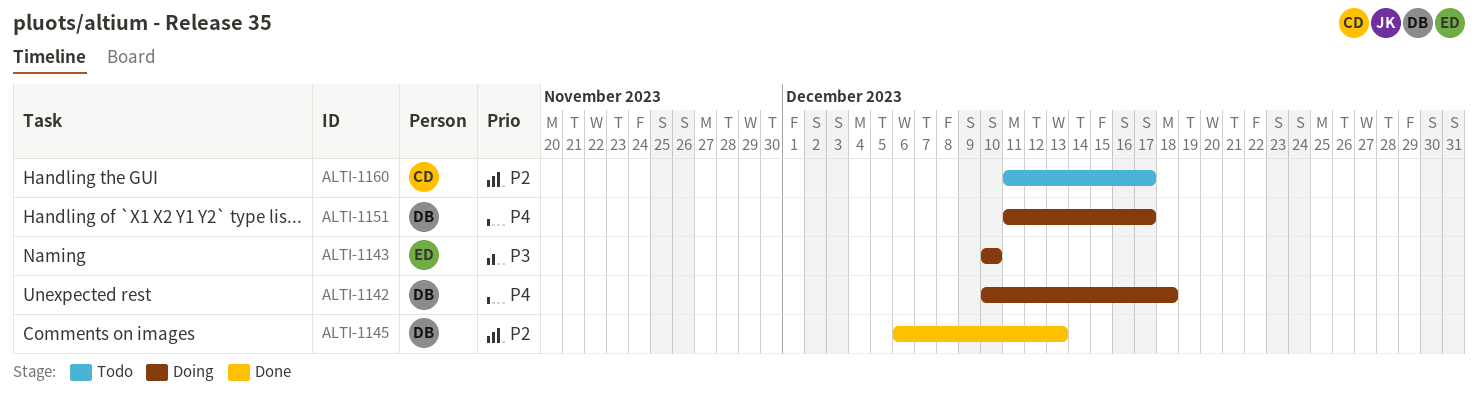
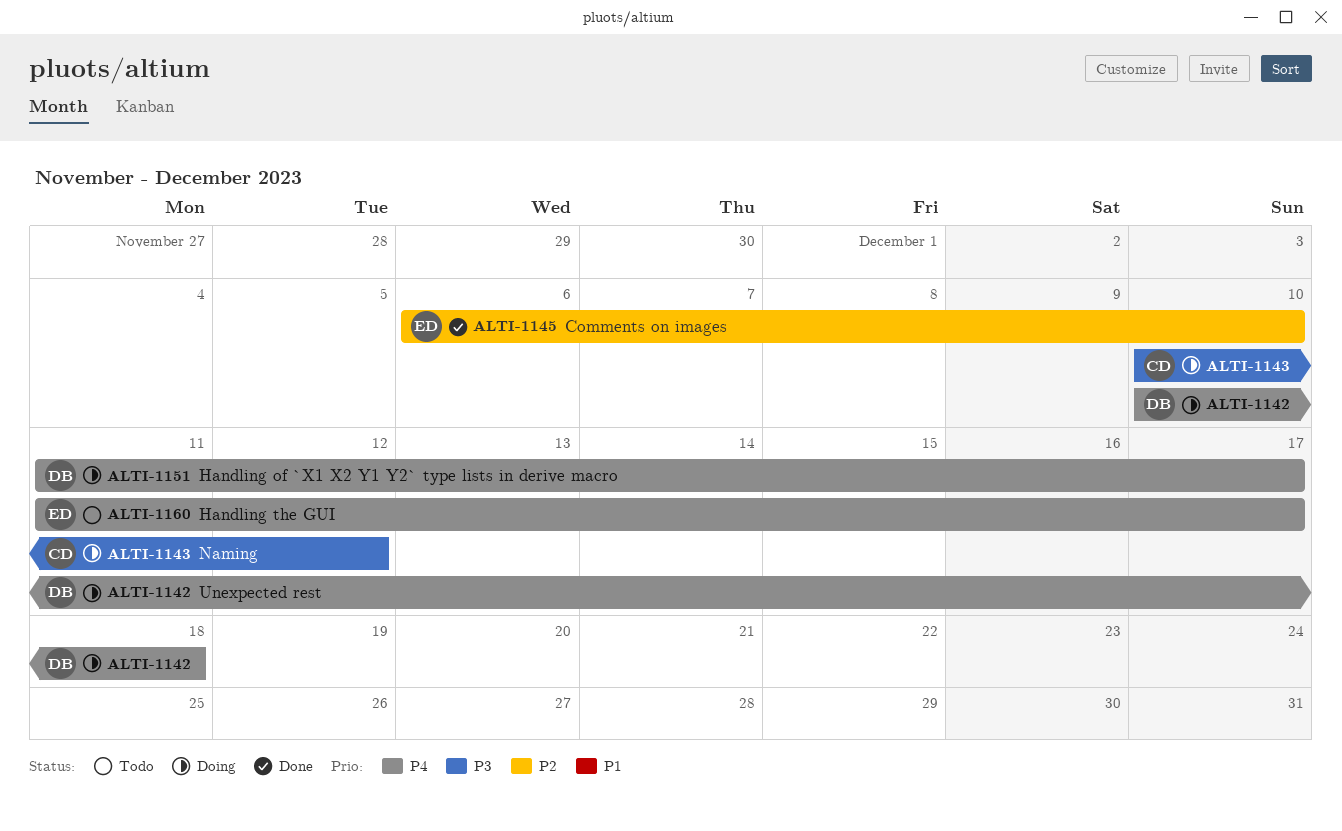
ALTI-1143, owner: ED -> CD
ALTI-1143, due: Dec 10 -> Dec 12
ALTI-1145, owner: DB -> ED
ALTI-1145, due: Dec 13 -> Dec 10
ALTI-1160, owner: CD -> ED
ALTI-1160, priority: P2 -> P4

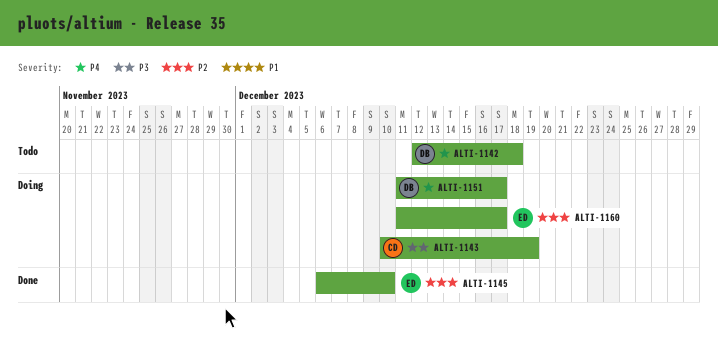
ALTI-1142, status: Doing -> Todo
ALTI-1142, start: Dec 10 -> Dec 12
ALTI-1143, due: Dec 12 -> Dec 19
ALTI-1160, status: Todo -> Doing
ALTI-1160, priority: P4 -> P2

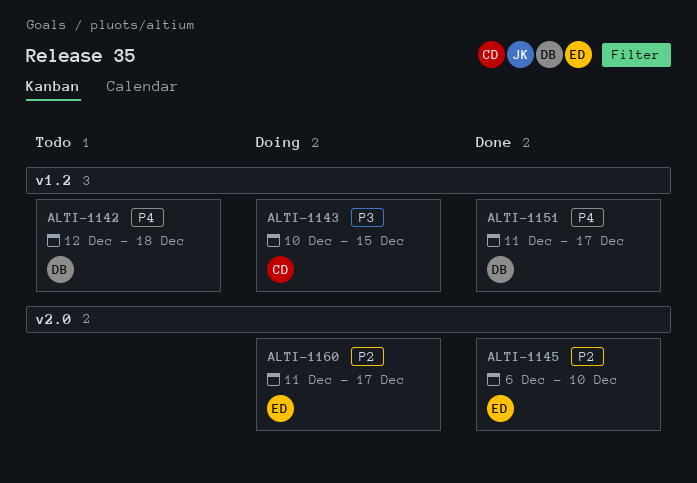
ALTI-1143, due: Dec 19 -> Dec 15
ALTI-1151, status: Doing -> Done

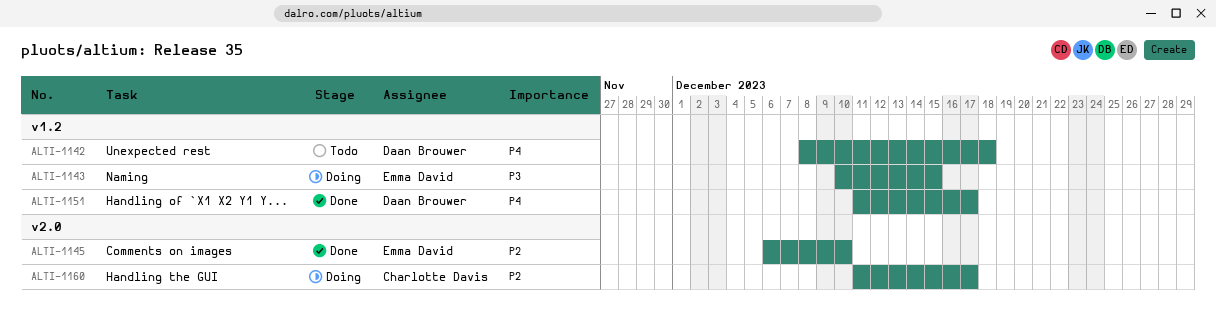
ALTI-1142, start: Dec 12 -> Dec 8
ALTI-1143, owner: Charlotte Davis -> Emma David
ALTI-1160, owner: Emma David -> Charlotte Davis

